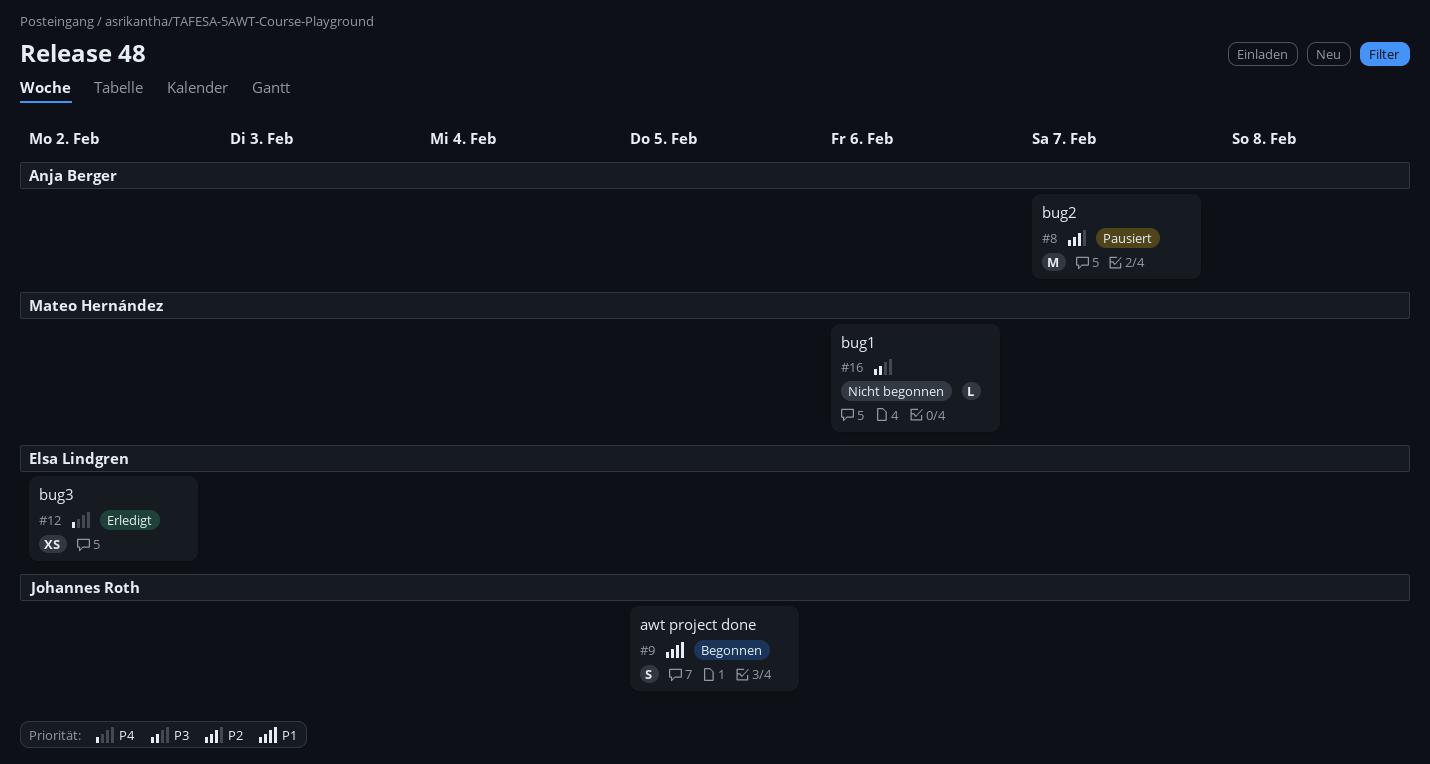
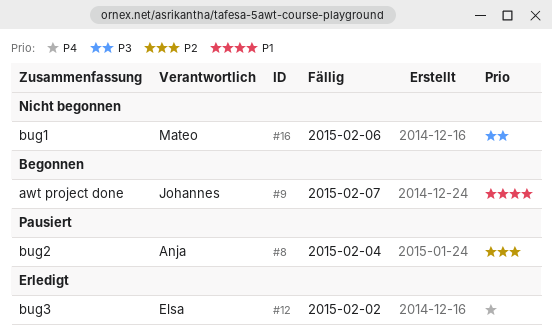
#8, due: Feb 7 -> Feb 4
#9, due: Feb 5 -> Feb 7

